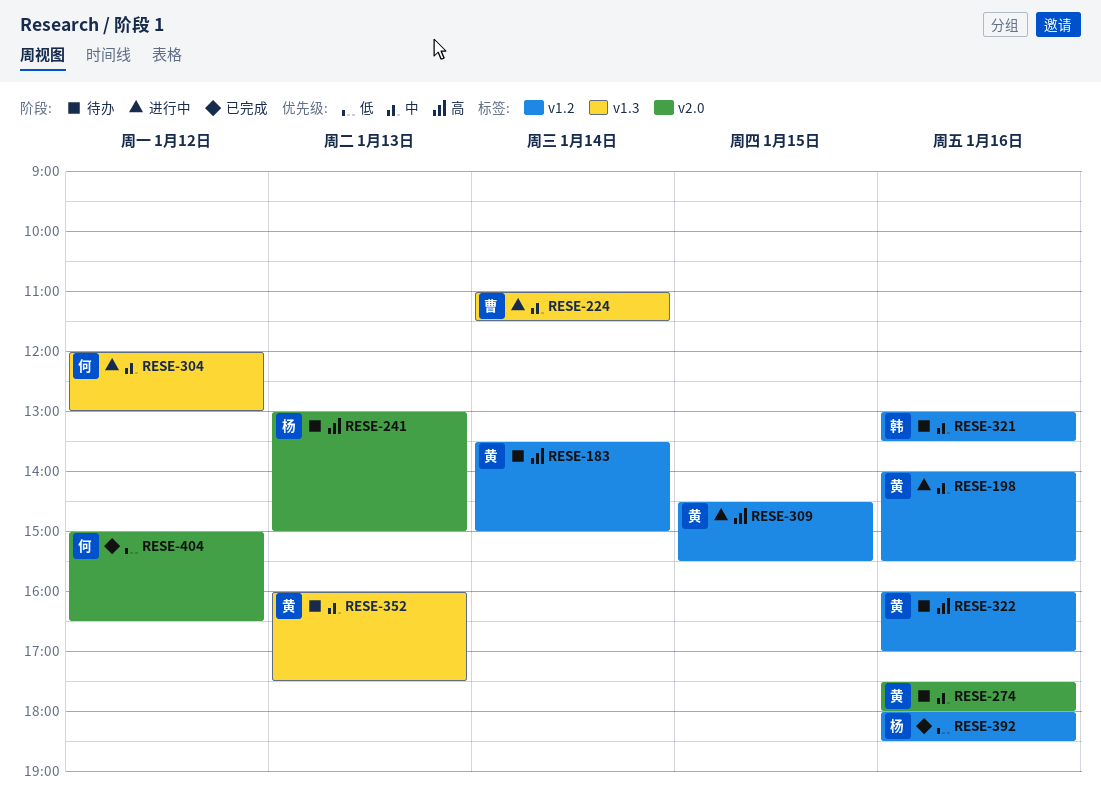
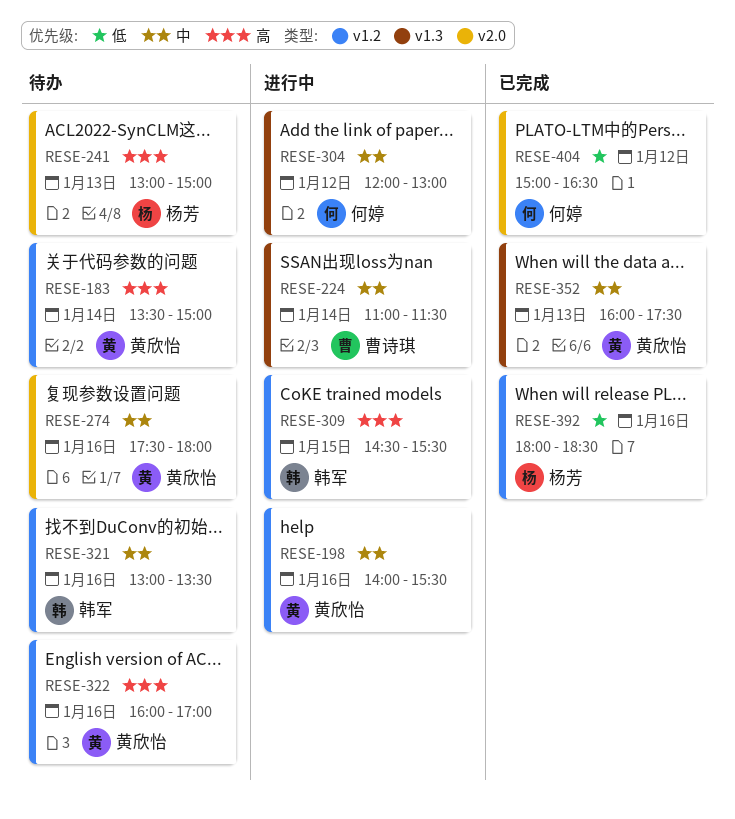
RESE-309, owner: 黄欣怡 -> 韩军
RESE-352, status: 待办 -> 已完成

